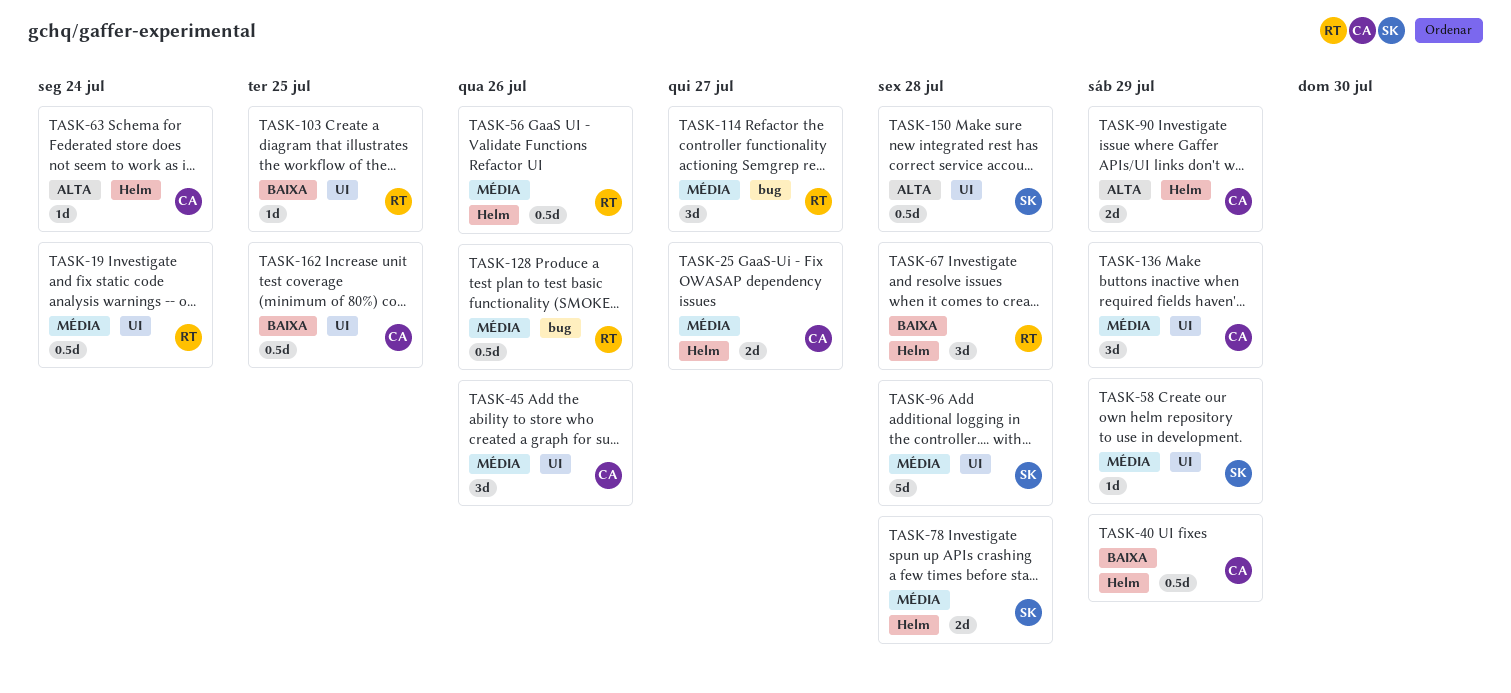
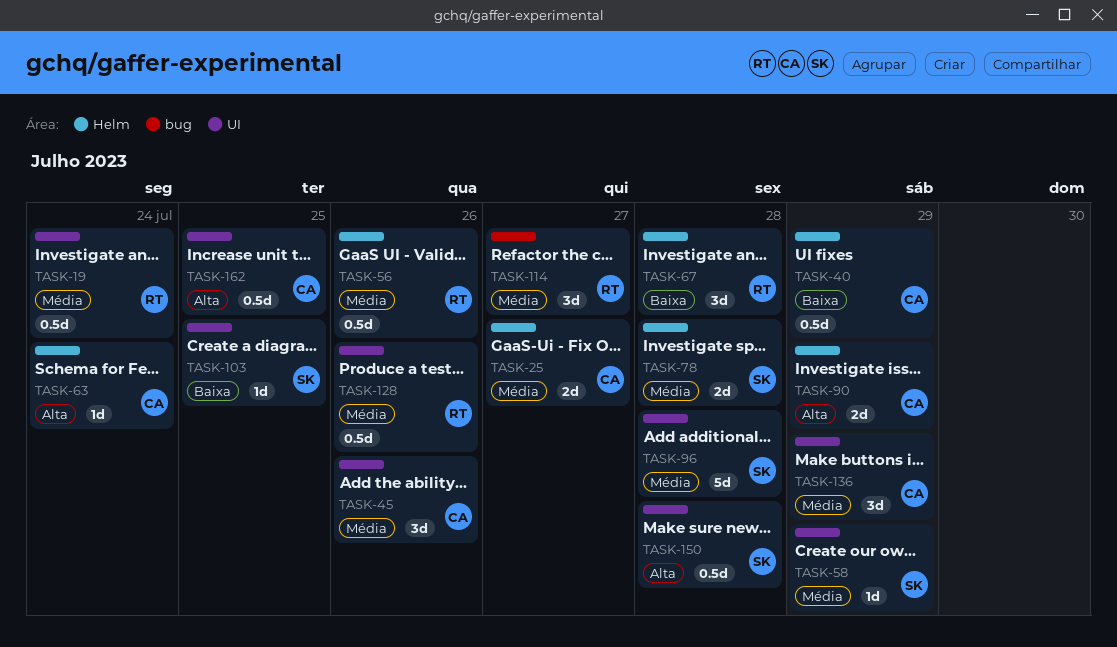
TASK-103, owner: RT -> SK
TASK-128, label: bug -> UI
TASK-162, priority: Baixa -> Alta

